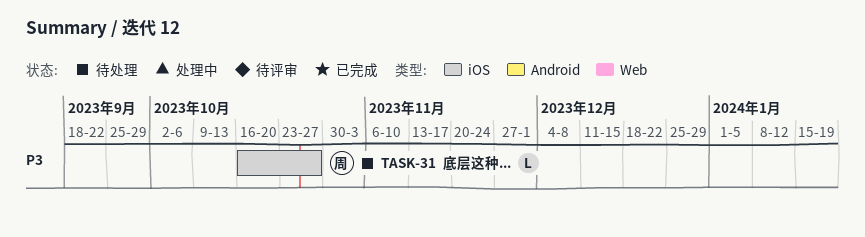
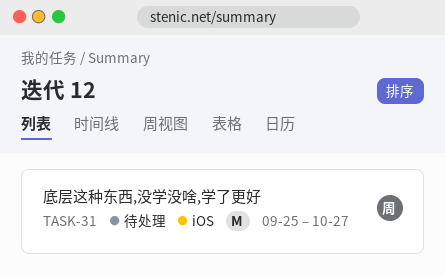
TASK-31, estimate: L -> M
TASK-31, start: Oct 16 -> Sep 25

